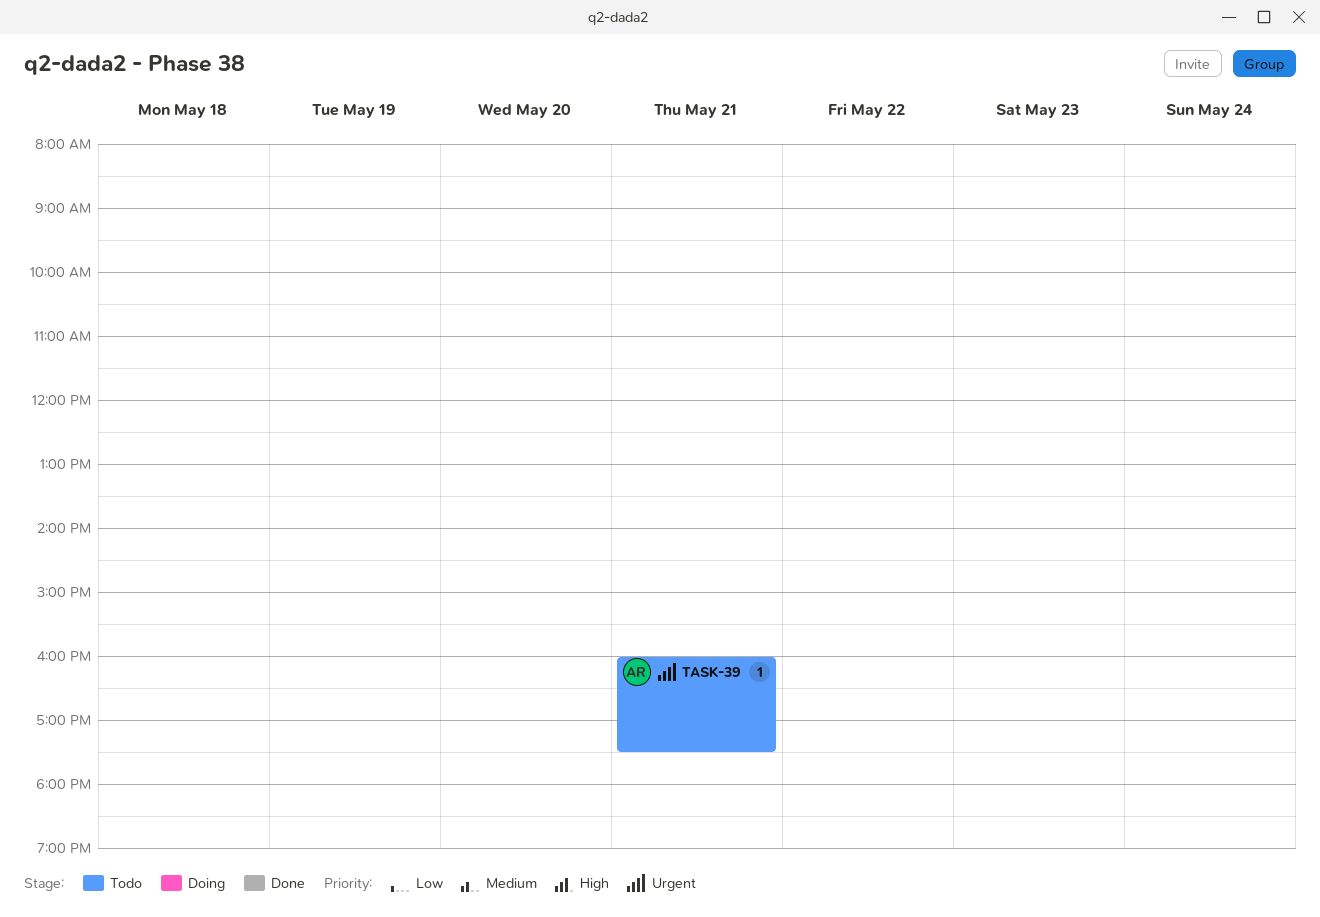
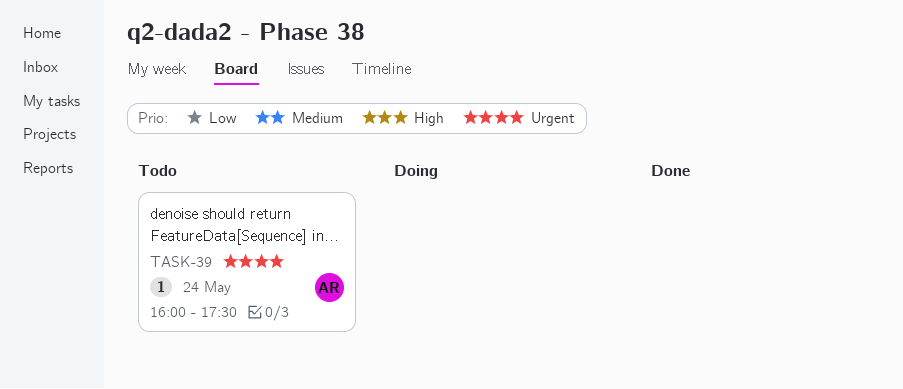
TASK-39, day: May 21 -> May 24

